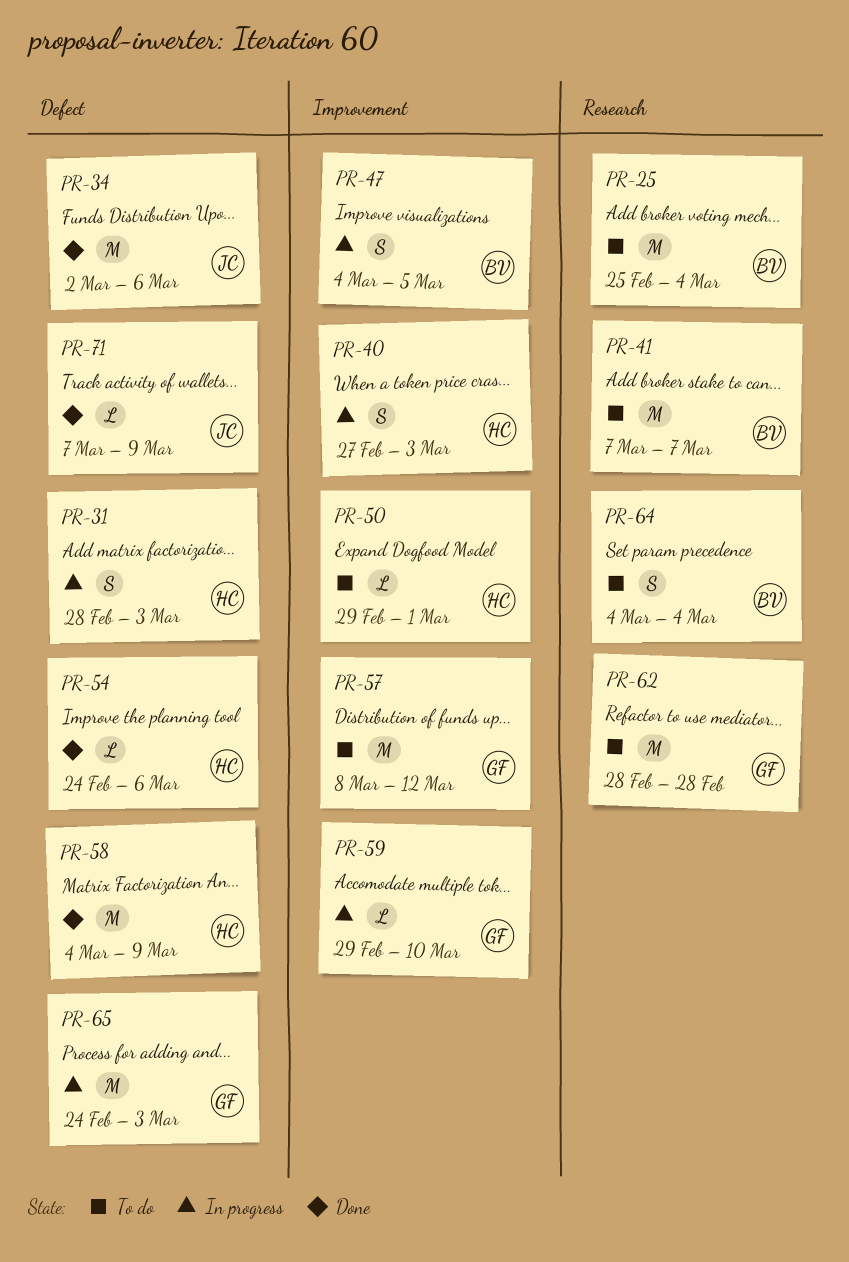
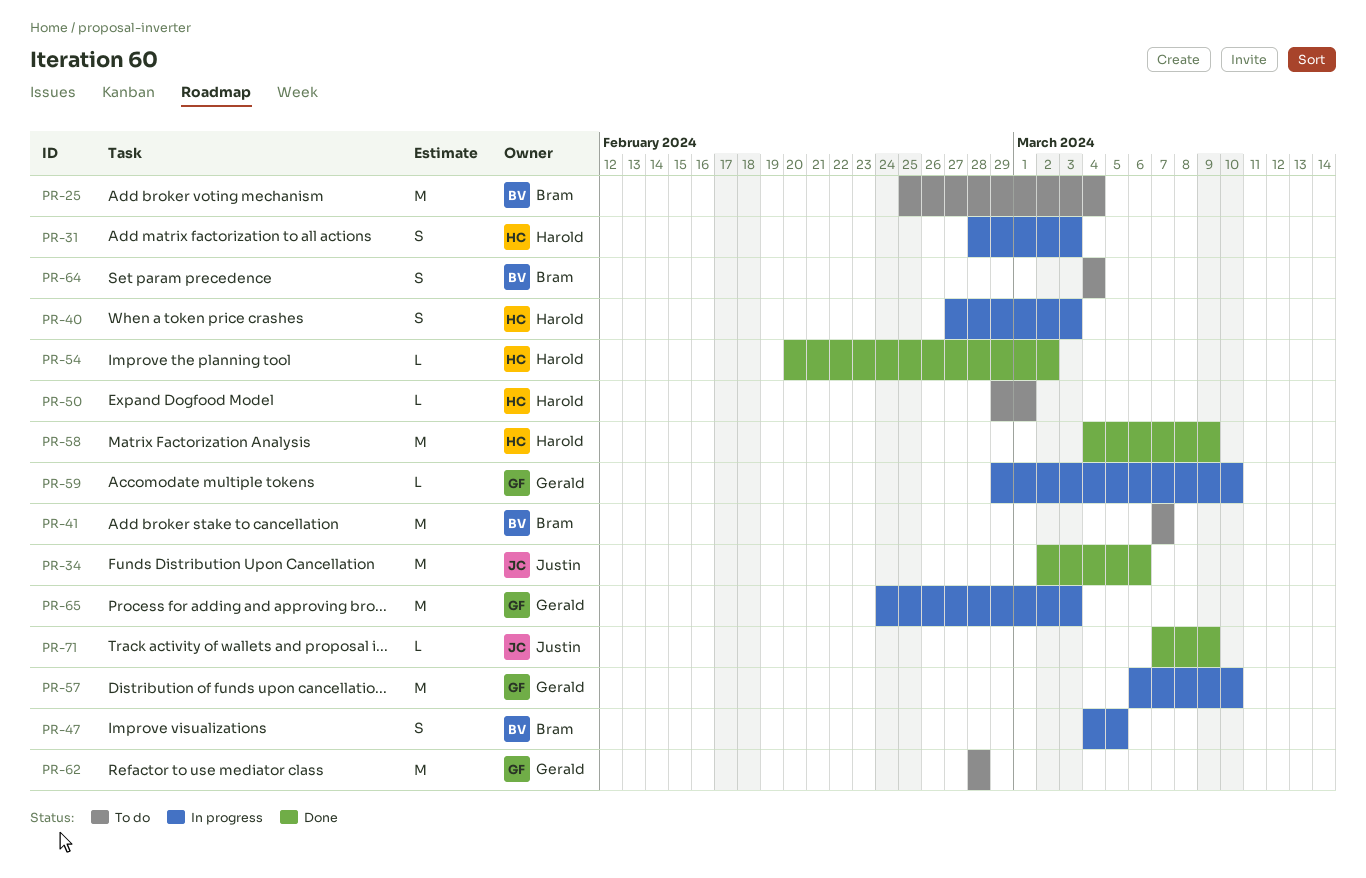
PR-54, start: Feb 24 -> Feb 20
PR-54, due: Mar 6 -> Mar 2
PR-57, status: To do -> In progress
PR-57, start: Mar 8 -> Mar 6
PR-57, due: Mar 12 -> Mar 10

